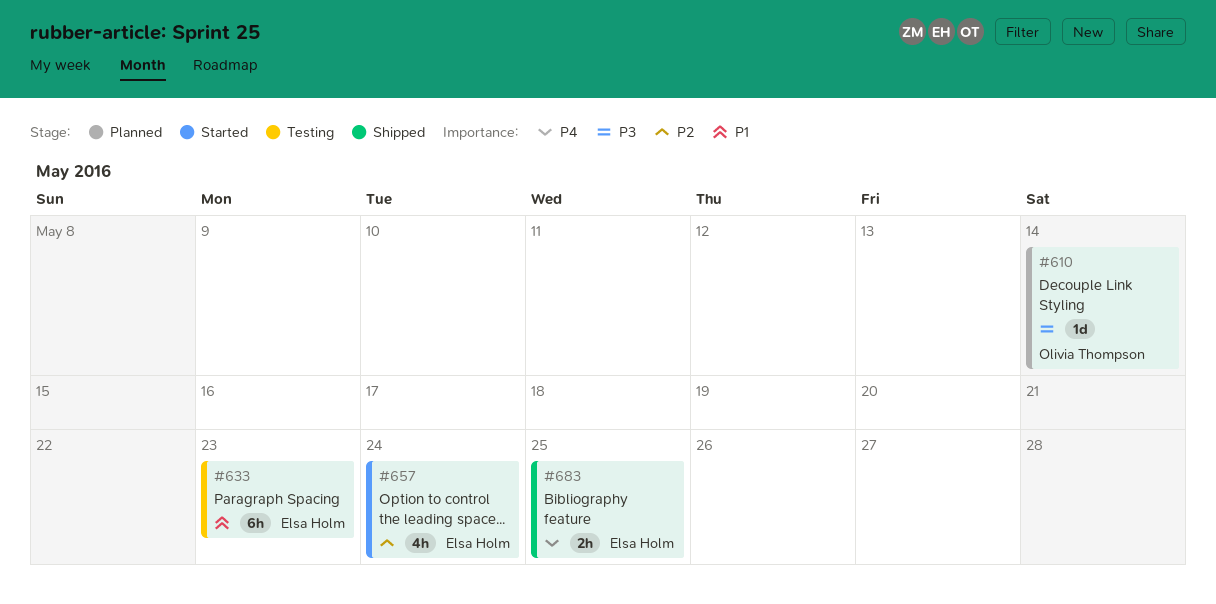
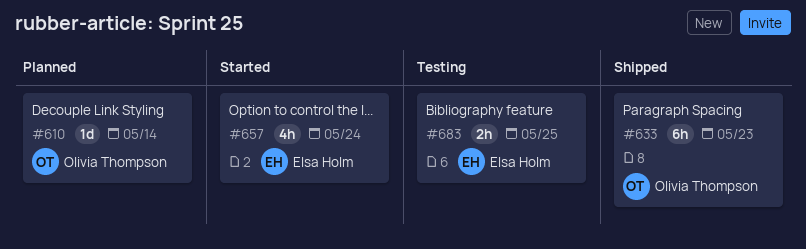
#633, status: Testing -> Shipped
#633, owner: Elsa Holm -> Olivia Thompson
#683, status: Shipped -> Testing

